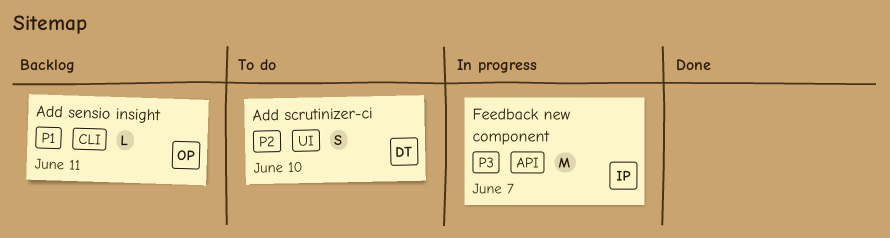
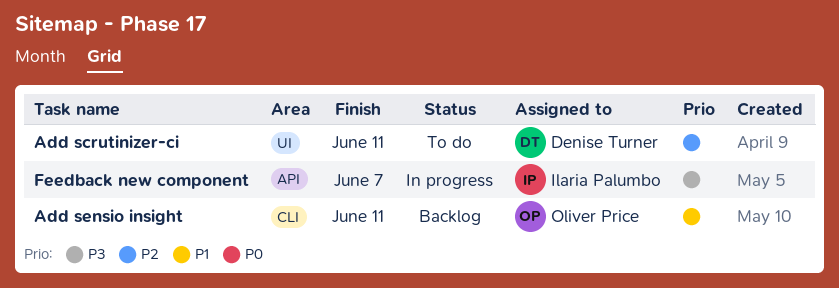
Add scrutinizer-ci, due: Jun 10 -> Jun 11

